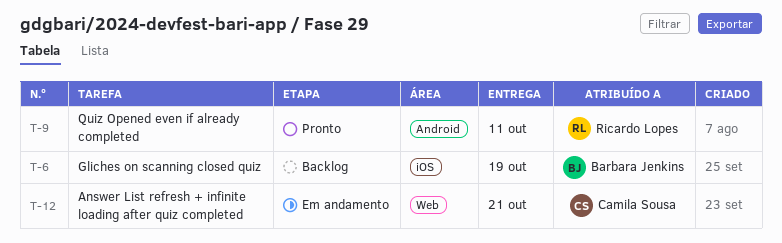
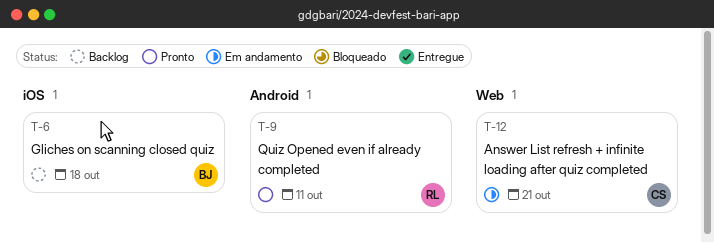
T-6, due: Oct 19 -> Oct 18

